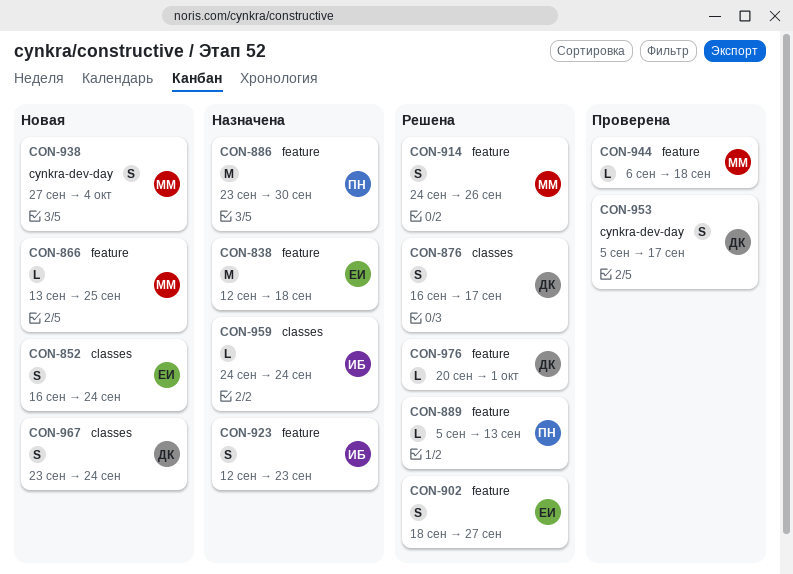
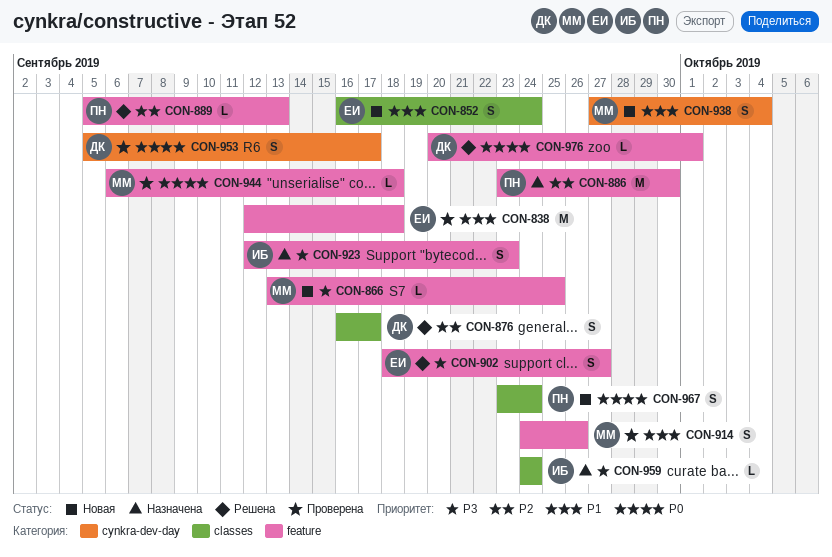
CON-838, status: Назначена -> Проверена
CON-914, status: Решена -> Проверена
CON-967, owner: ДК -> ПН

